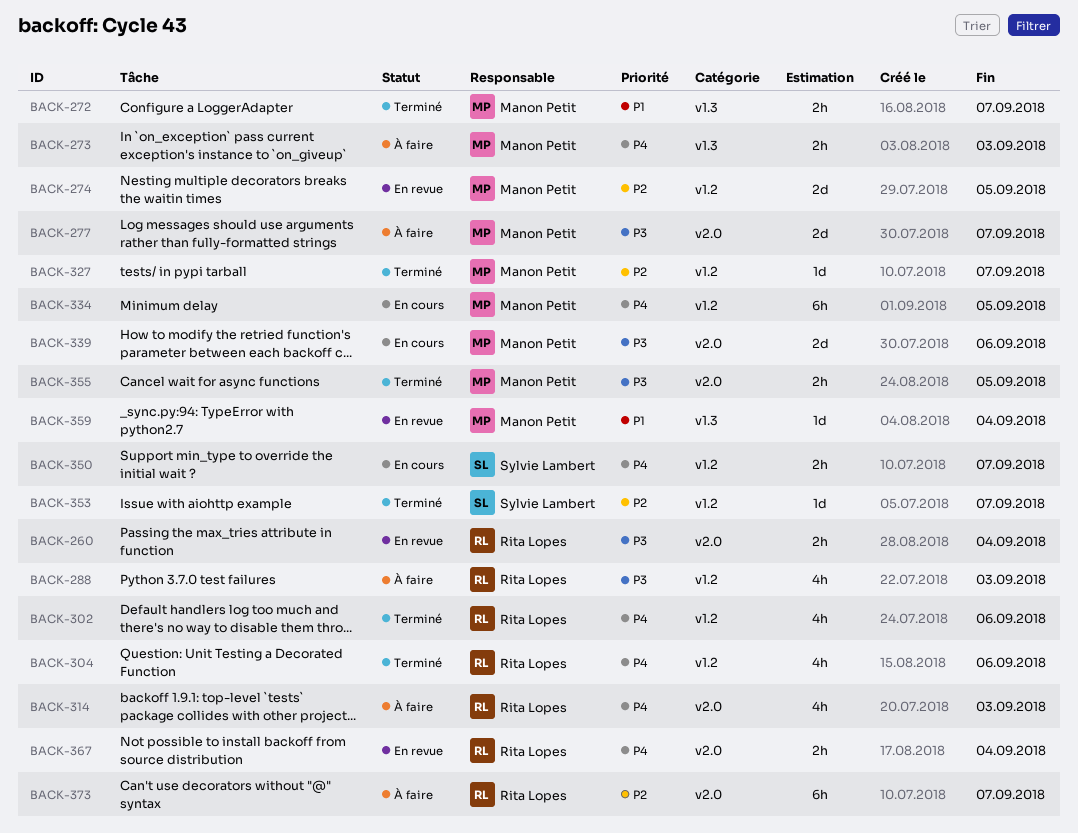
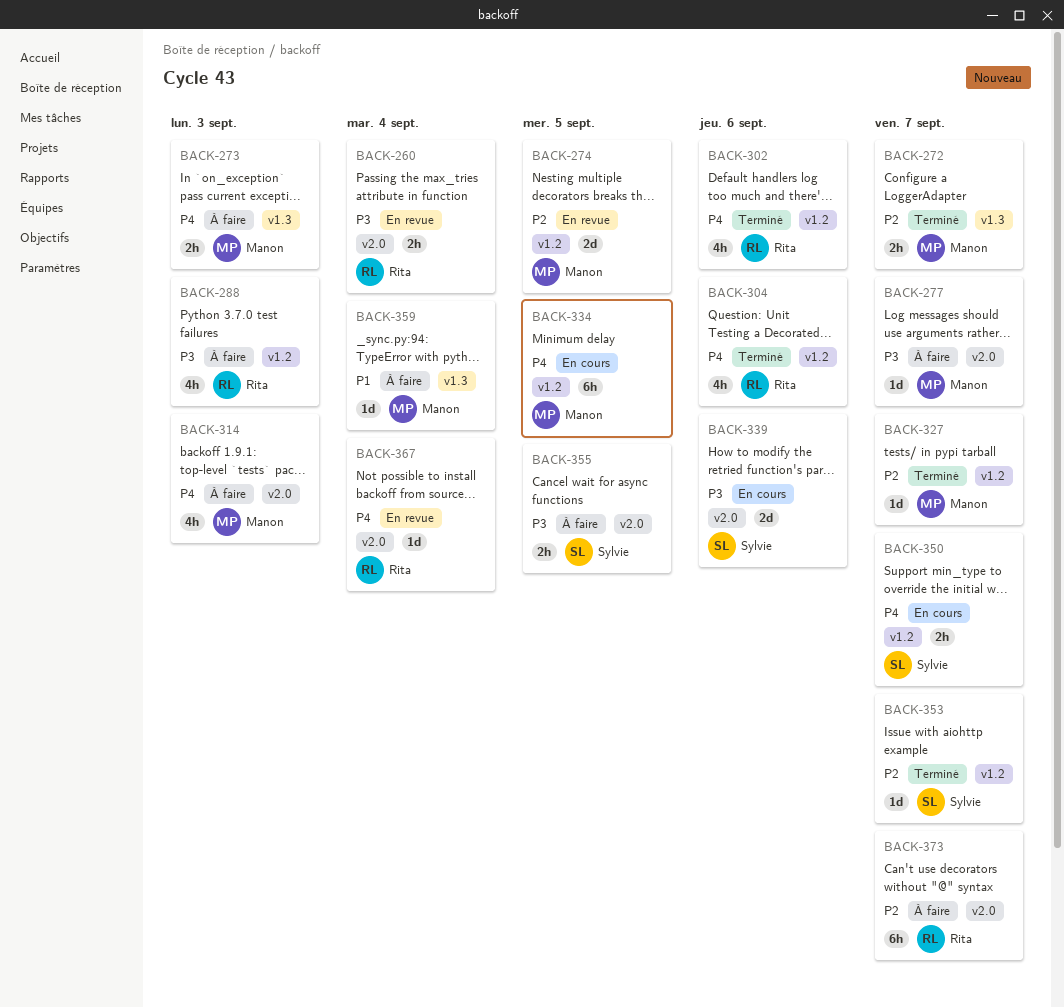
BACK-272, priority: P1 -> P2
BACK-277, estimate: 2d -> 1d
BACK-314, owner: Rita Lopes -> Manon Petit
BACK-339, owner: Manon Petit -> Sylvie Lambert
BACK-355, status: Terminé -> À faire
BACK-355, owner: Manon Petit -> Sylvie Lambert
BACK-359, status: En revue -> À faire
BACK-367, estimate: 2h -> 1d

